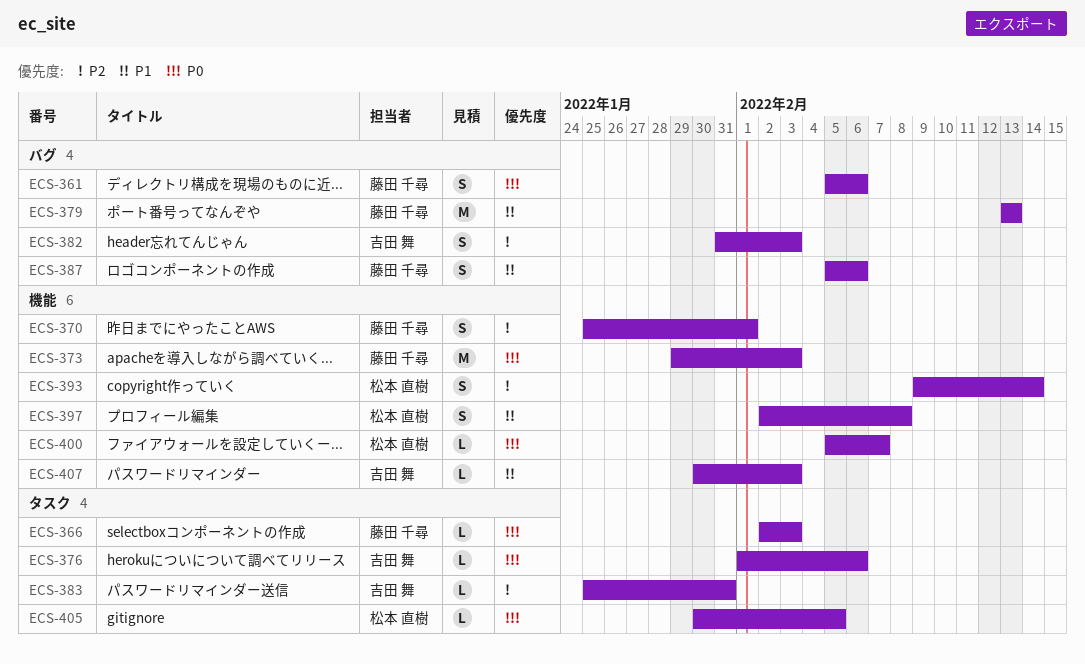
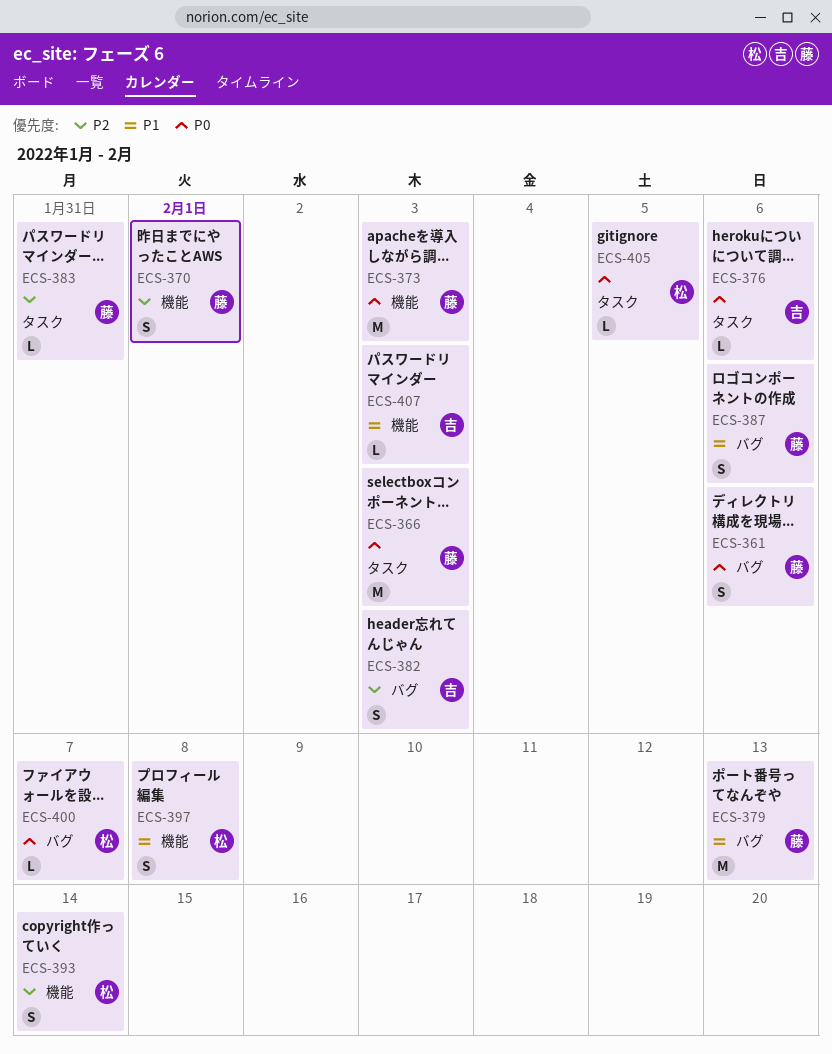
ECS-366, estimate: L -> M
ECS-383, owner: 吉田 舞 -> 藤田 千尋
ECS-400, label: 機能 -> バグ

